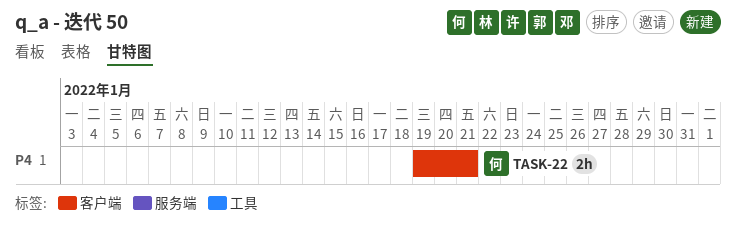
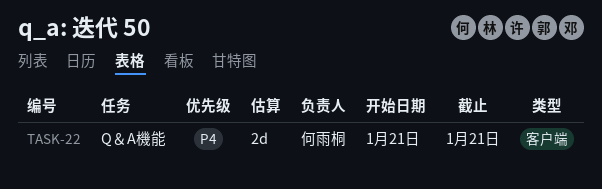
TASK-22, estimate: 2h -> 2d
TASK-22, start: Jan 19 -> Jan 21

